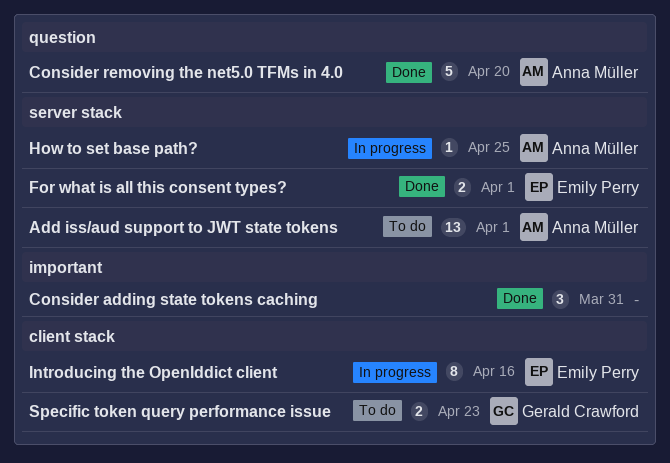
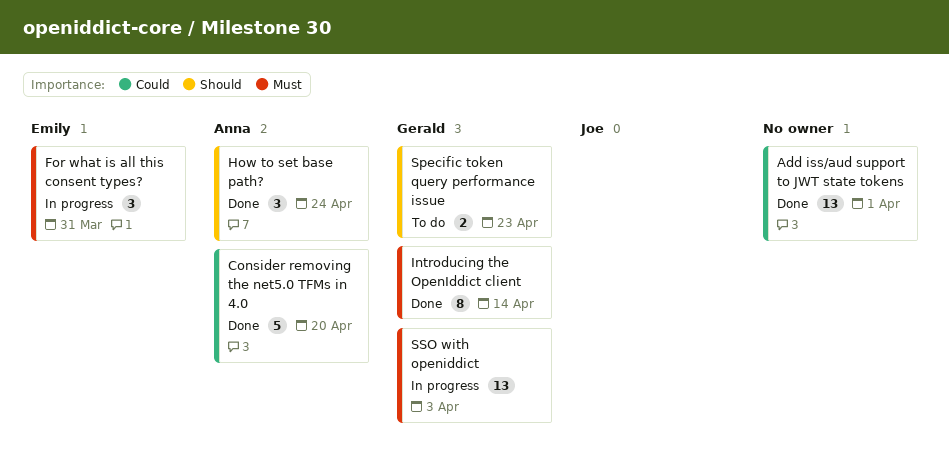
Add iss/aud support to JWT state tokens, status: To do -> Done
Add iss/aud support to JWT state tokens, owner: Anna Müller -> none
Consider adding state tokens caching: present -> none
For what is all this consent types?, status: Done -> In progress
For what is all this consent types?, estimate: 2 -> 3
For what is all this consent types?, due: Apr 1 -> Mar 31
How to set base path?, status: In progress -> Done
How to set base path?, estimate: 1 -> 3
How to set base path?, due: Apr 25 -> Apr 24
Introducing the OpenIddict client, status: In progress -> Done
Introducing the OpenIddict client, owner: Emily Perry -> Gerald Crawford
Introducing the OpenIddict client, due: Apr 16 -> Apr 14
SSO with openiddict: none -> present

